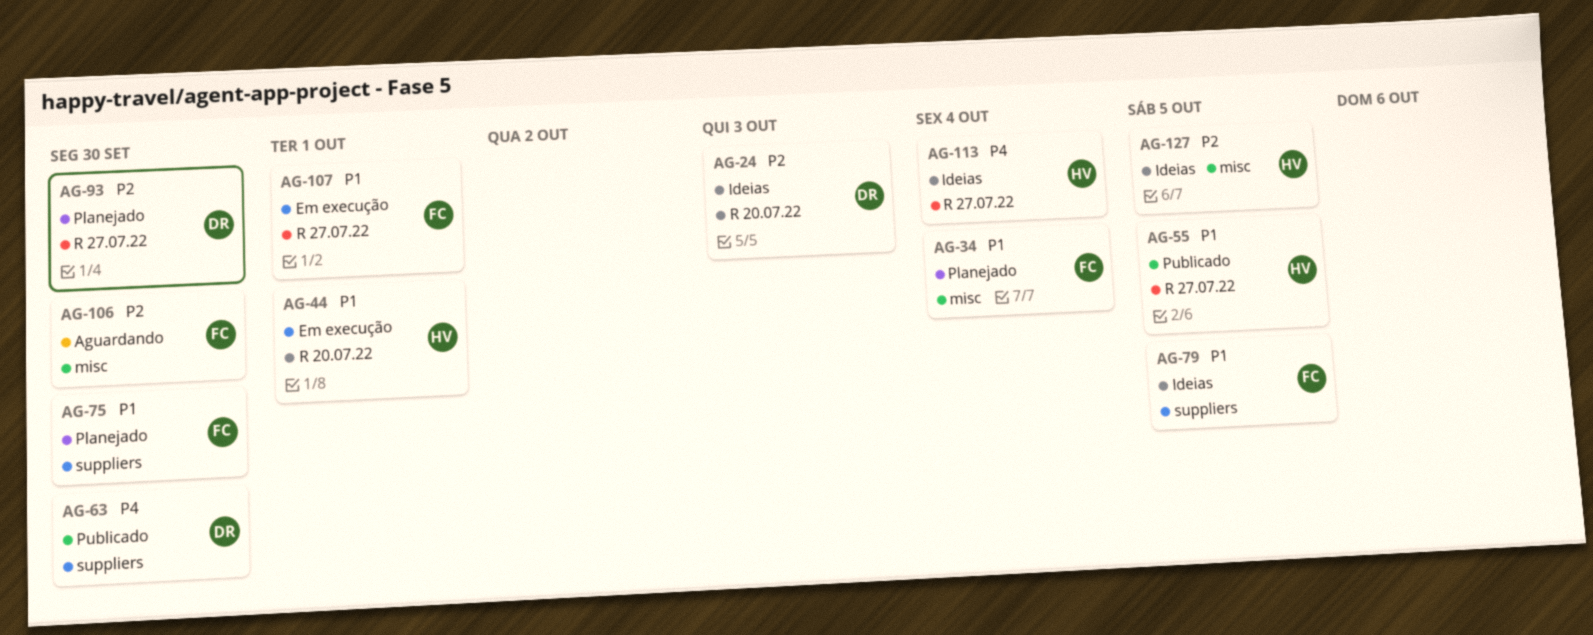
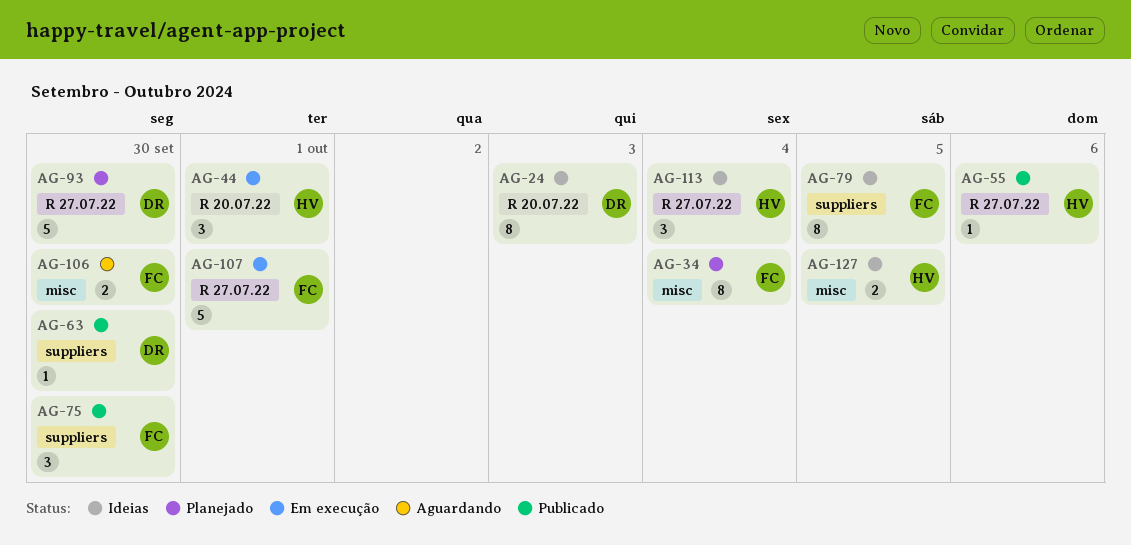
AG-55, due: Oct 5 -> Oct 6
AG-75, status: Planejado -> Publicado

